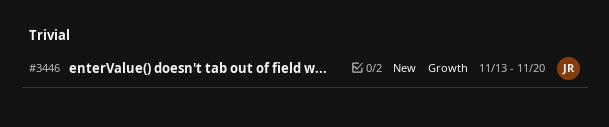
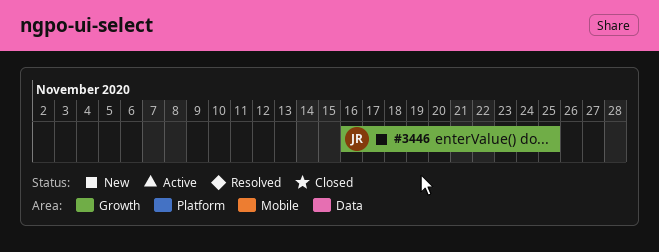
#3446, start: Nov 13 -> Nov 16
#3446, due: Nov 20 -> Nov 25

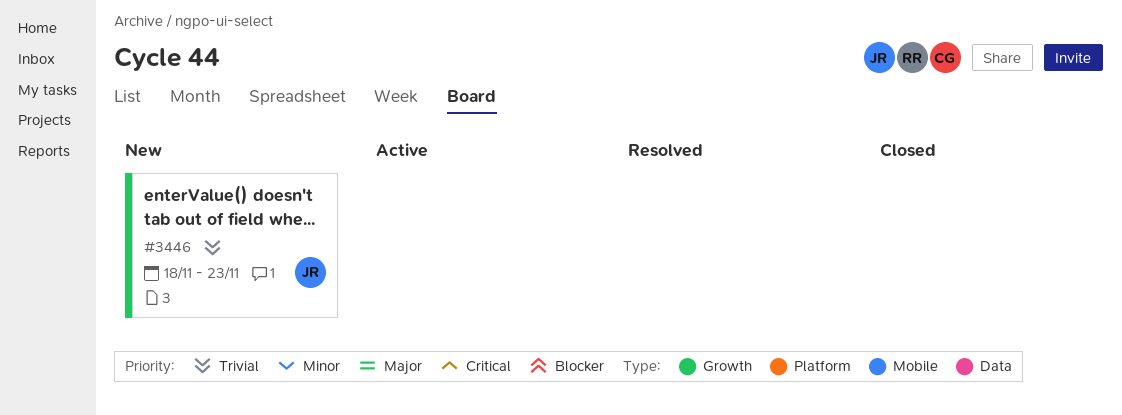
#3446, start: Nov 16 -> Nov 18
#3446, due: Nov 25 -> Nov 23

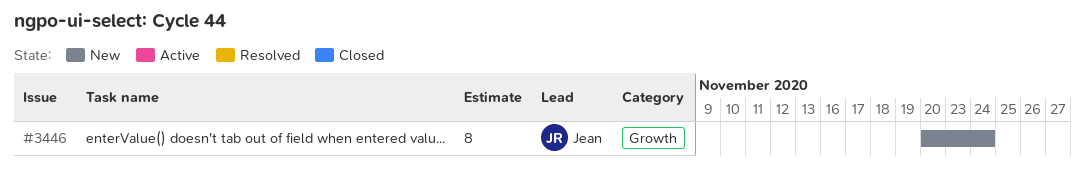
#3446, start: Nov 18 -> Nov 20
#3446, due: Nov 23 -> Nov 24

